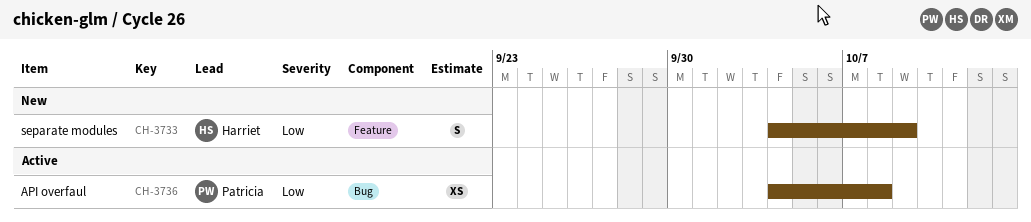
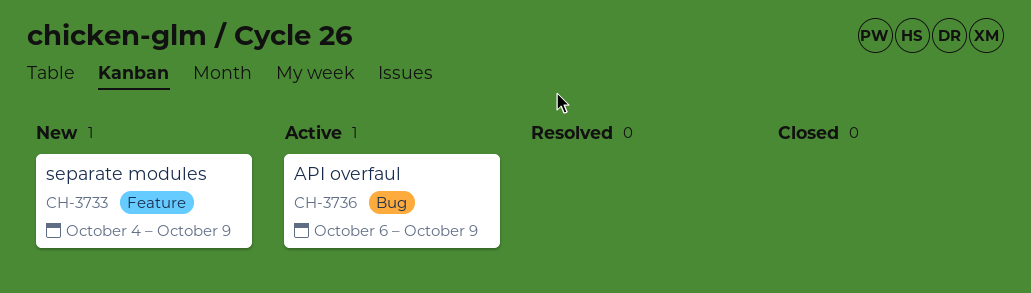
CH-3736, start: Oct 4 -> Oct 6
CH-3736, due: Oct 8 -> Oct 9

